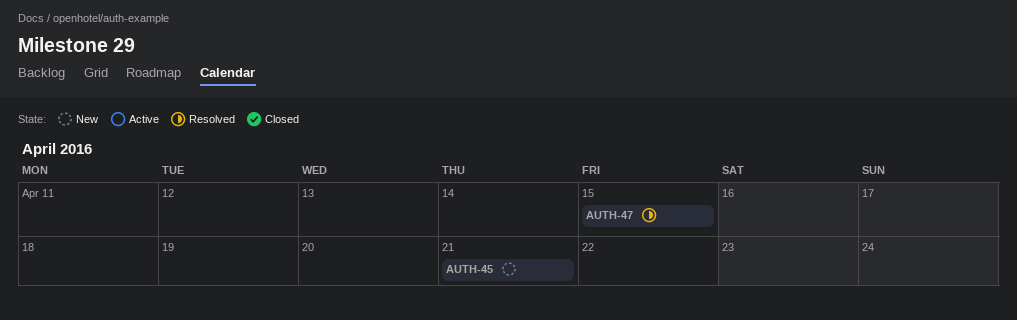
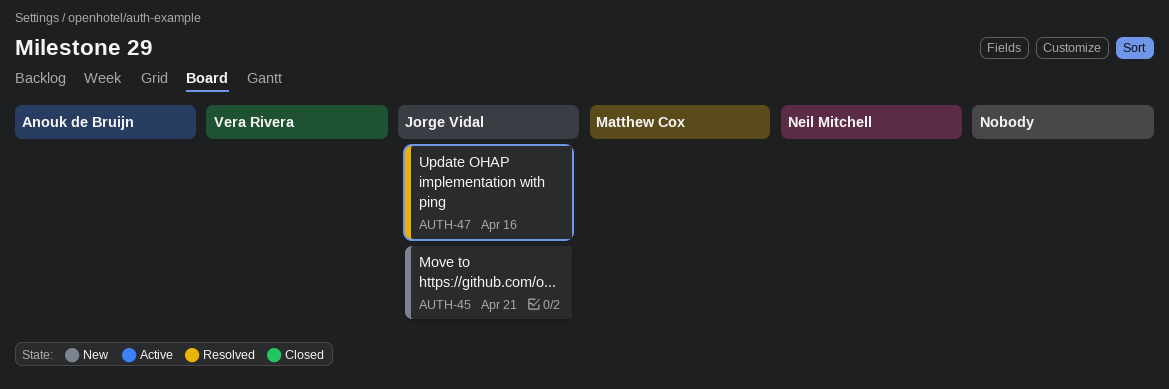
AUTH-47, due: Apr 15 -> Apr 16

